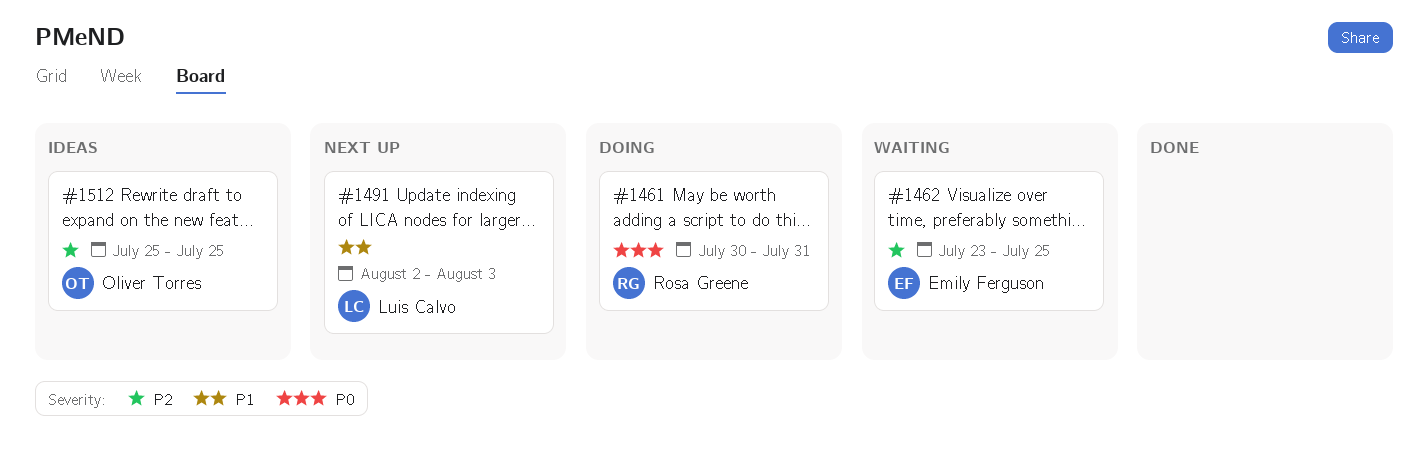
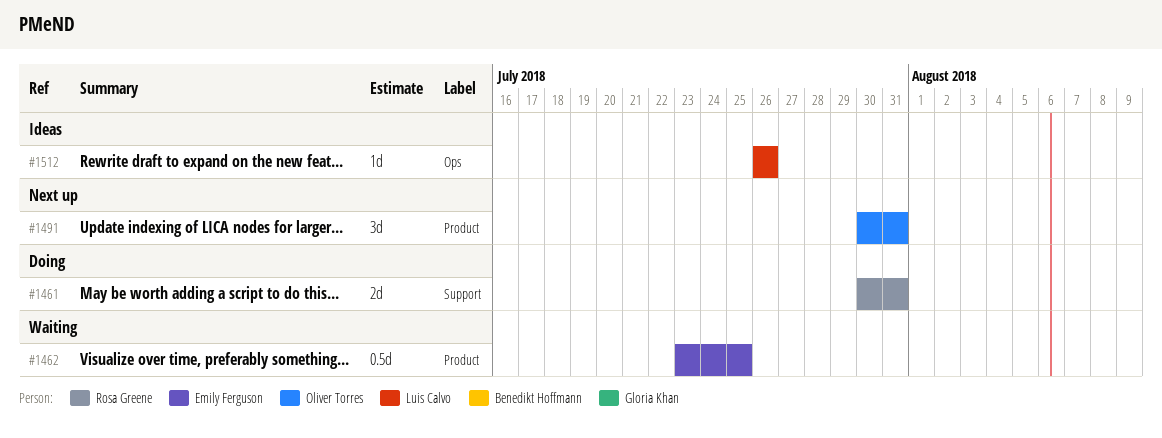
#1491, owner: Luis Calvo -> Oliver Torres
#1491, start: Aug 2 -> Jul 30
#1491, due: Aug 3 -> Jul 31
#1512, owner: Oliver Torres -> Luis Calvo
#1512, start: Jul 25 -> Jul 26
#1512, due: Jul 25 -> Jul 26

